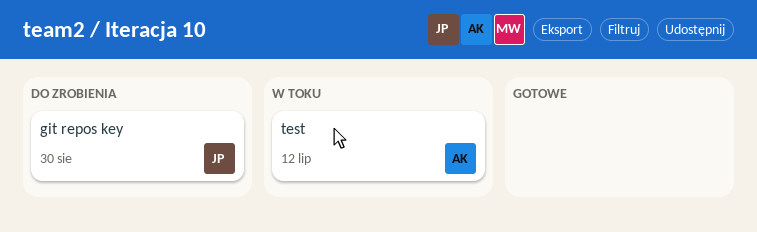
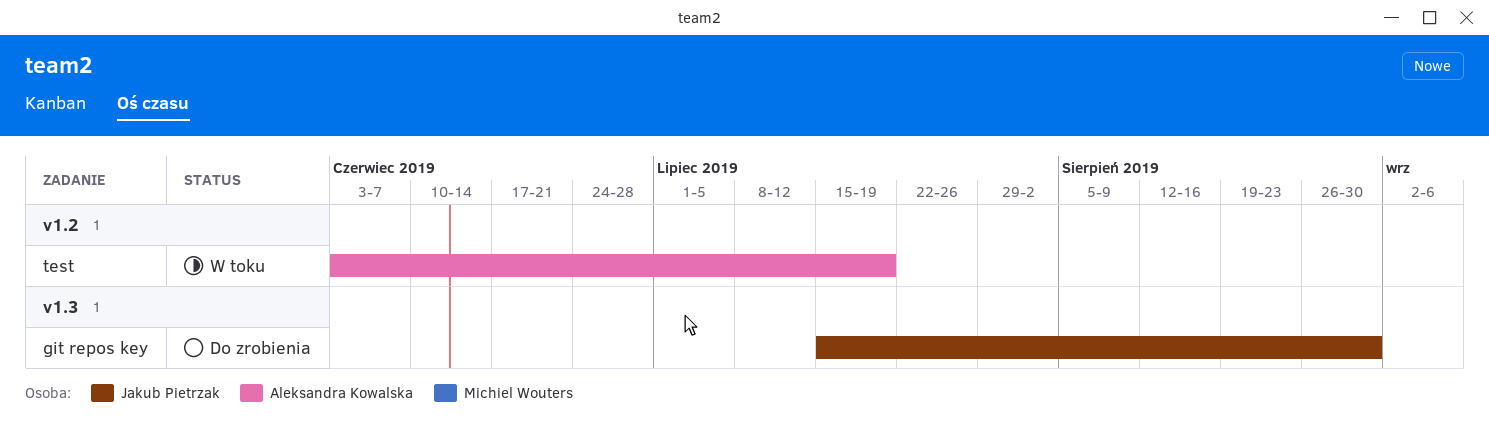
test, due: Jul 12 -> Jul 19

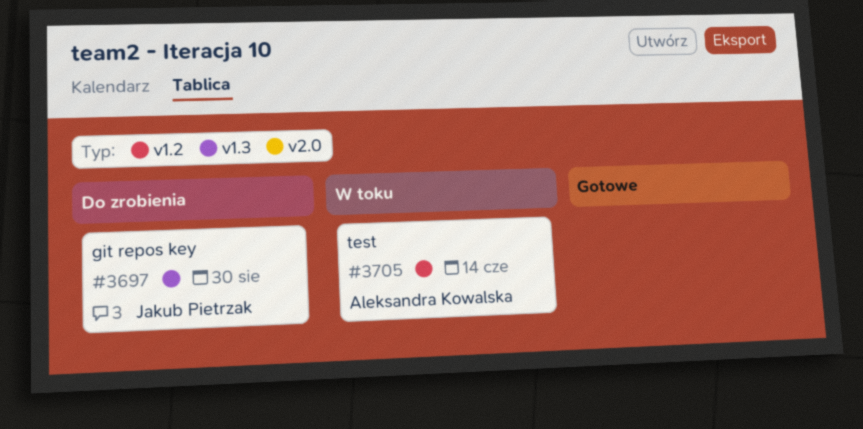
test, due: Jul 19 -> Jun 14

